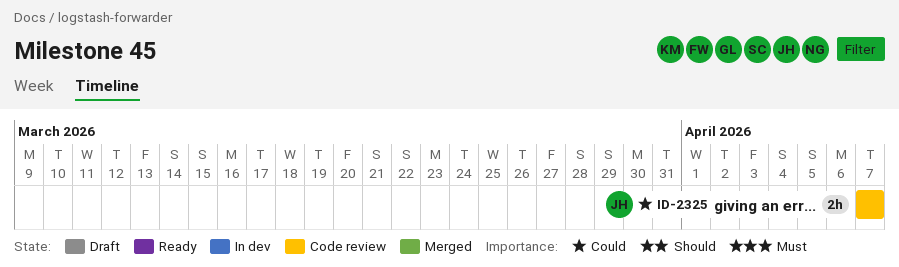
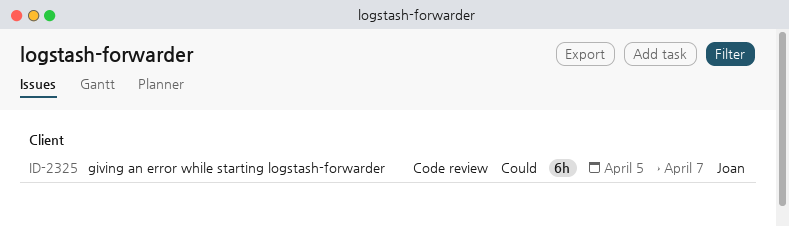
ID-2325, estimate: 2h -> 6h
ID-2325, start: Apr 7 -> Apr 5

